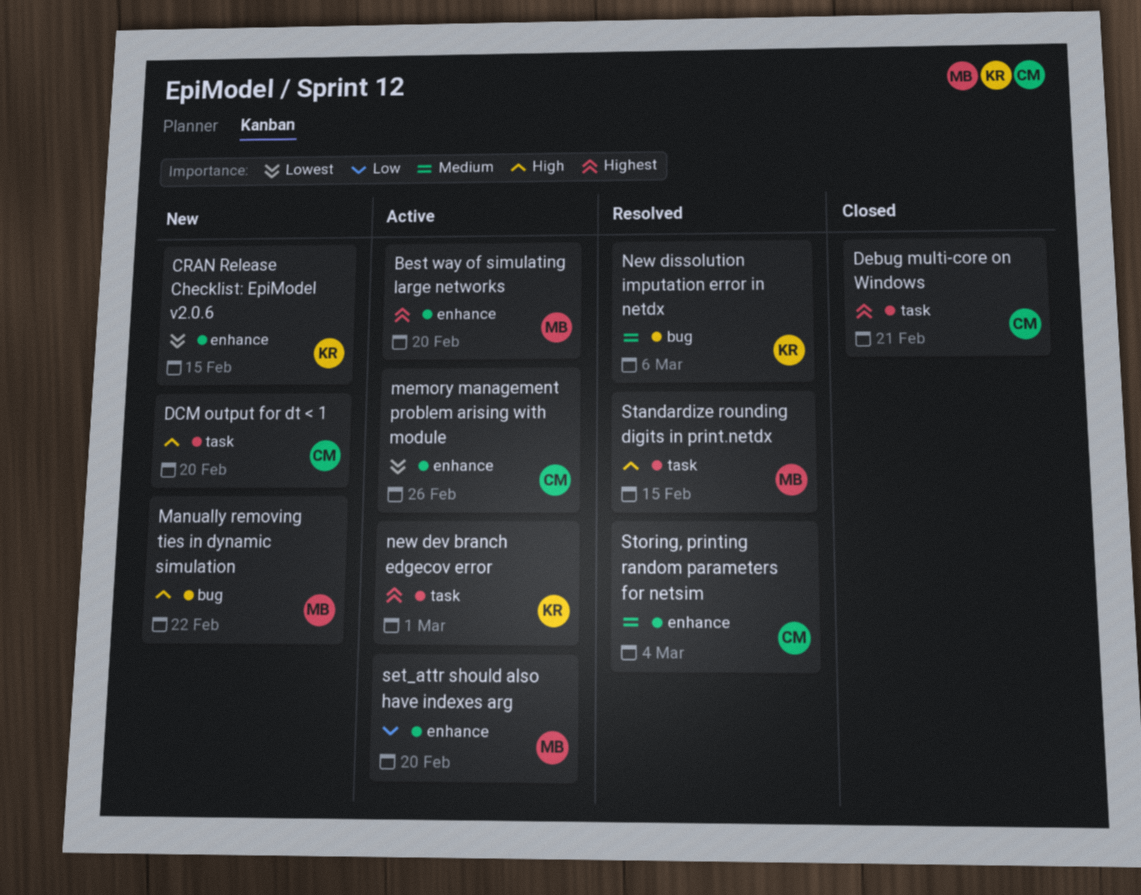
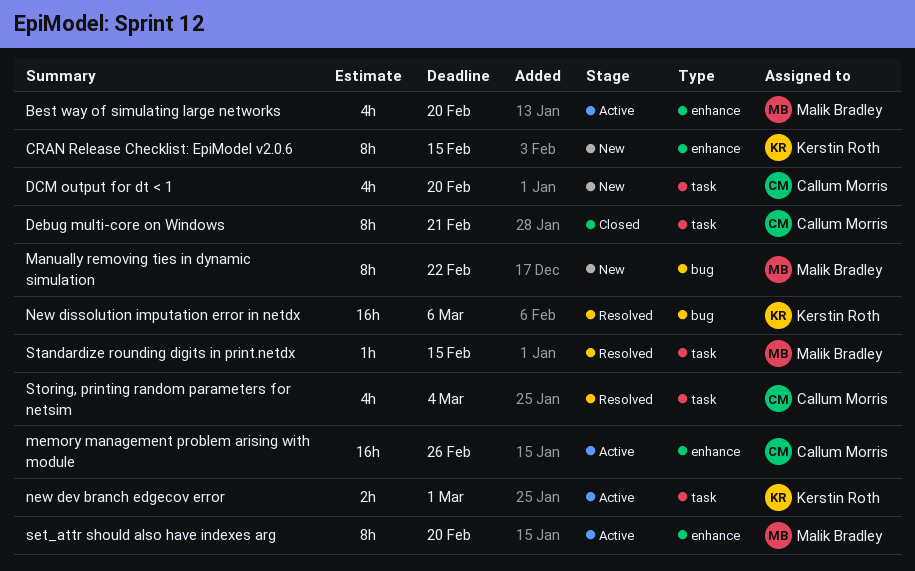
Storing, printing random parameters for netsim, label: enhance -> task

